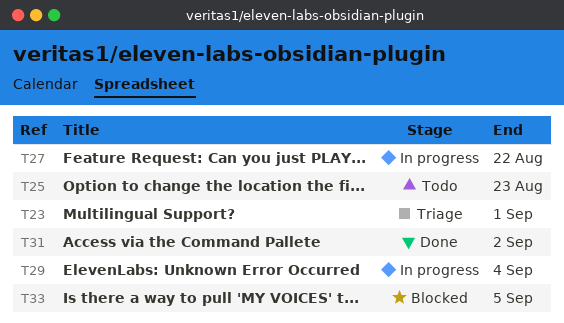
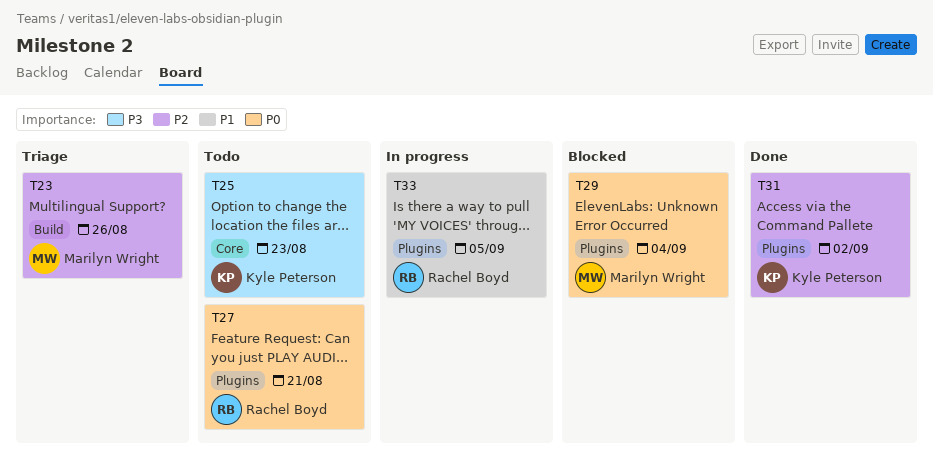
T23, due: Sep 1 -> Aug 26
T27, status: In progress -> Todo
T27, due: Aug 22 -> Aug 21
T29, status: In progress -> Blocked
T33, status: Blocked -> In progress

